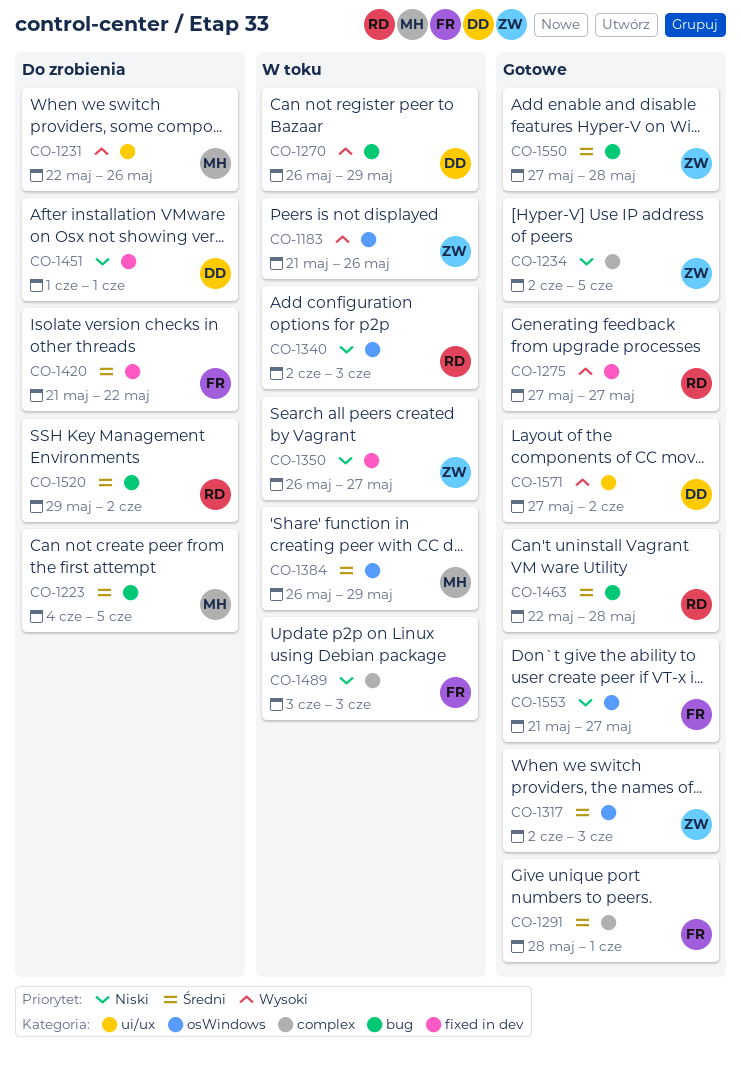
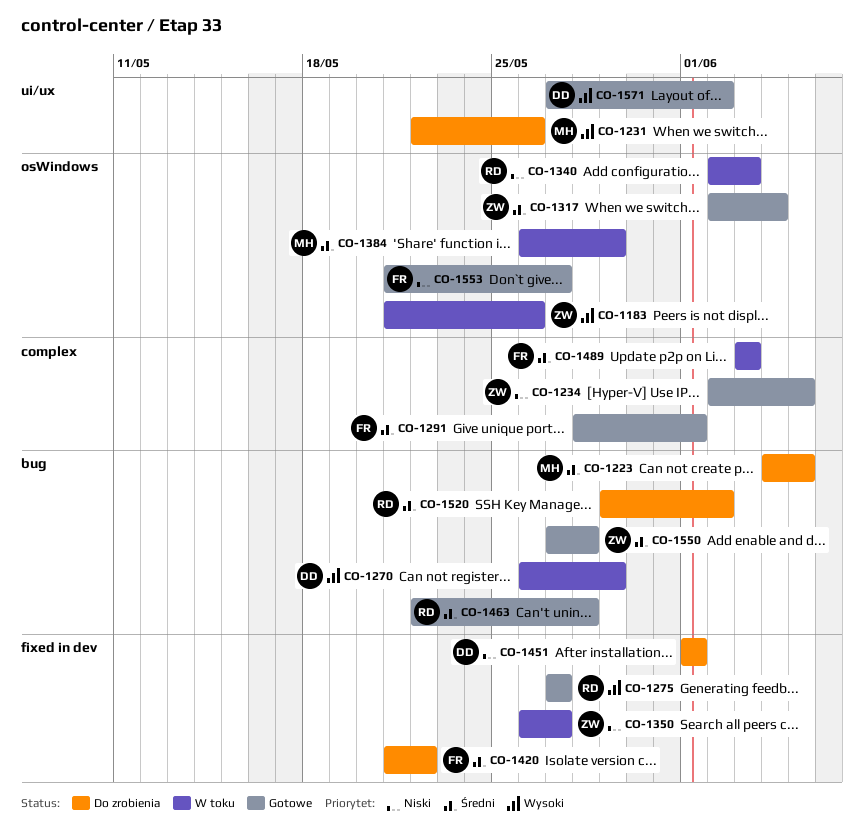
CO-1317, due: Jun 3 -> Jun 4
CO-1489, priority: Niski -> Średni

